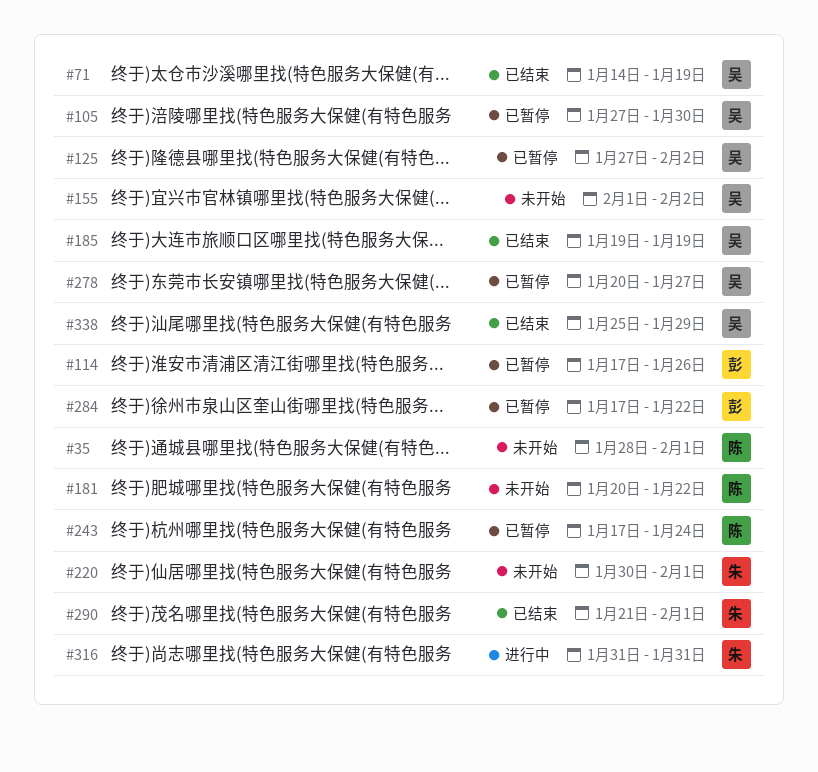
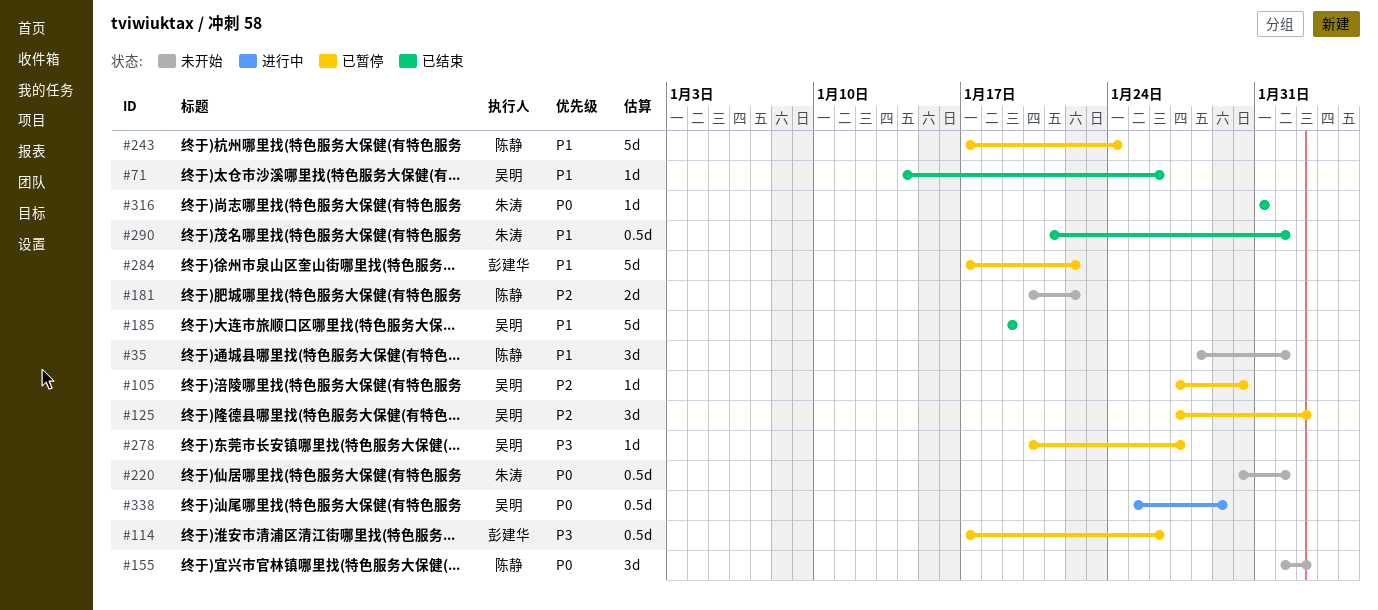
#71, due: Jan 19 -> Jan 26
#155, owner: 吴明 -> 陈静
#316, status: 进行中 -> 已结束
#338, status: 已结束 -> 进行中

